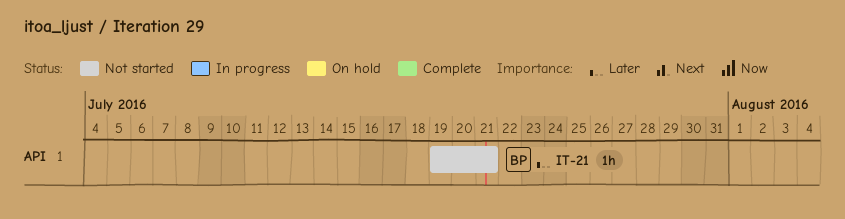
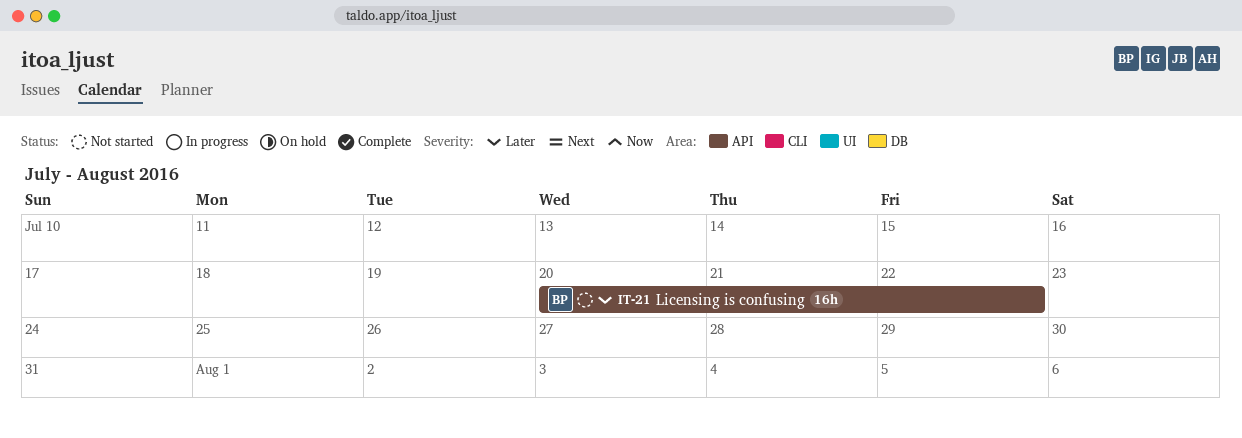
IT-21, estimate: 1h -> 16h
IT-21, start: Jul 19 -> Jul 20
IT-21, due: Jul 21 -> Jul 22

